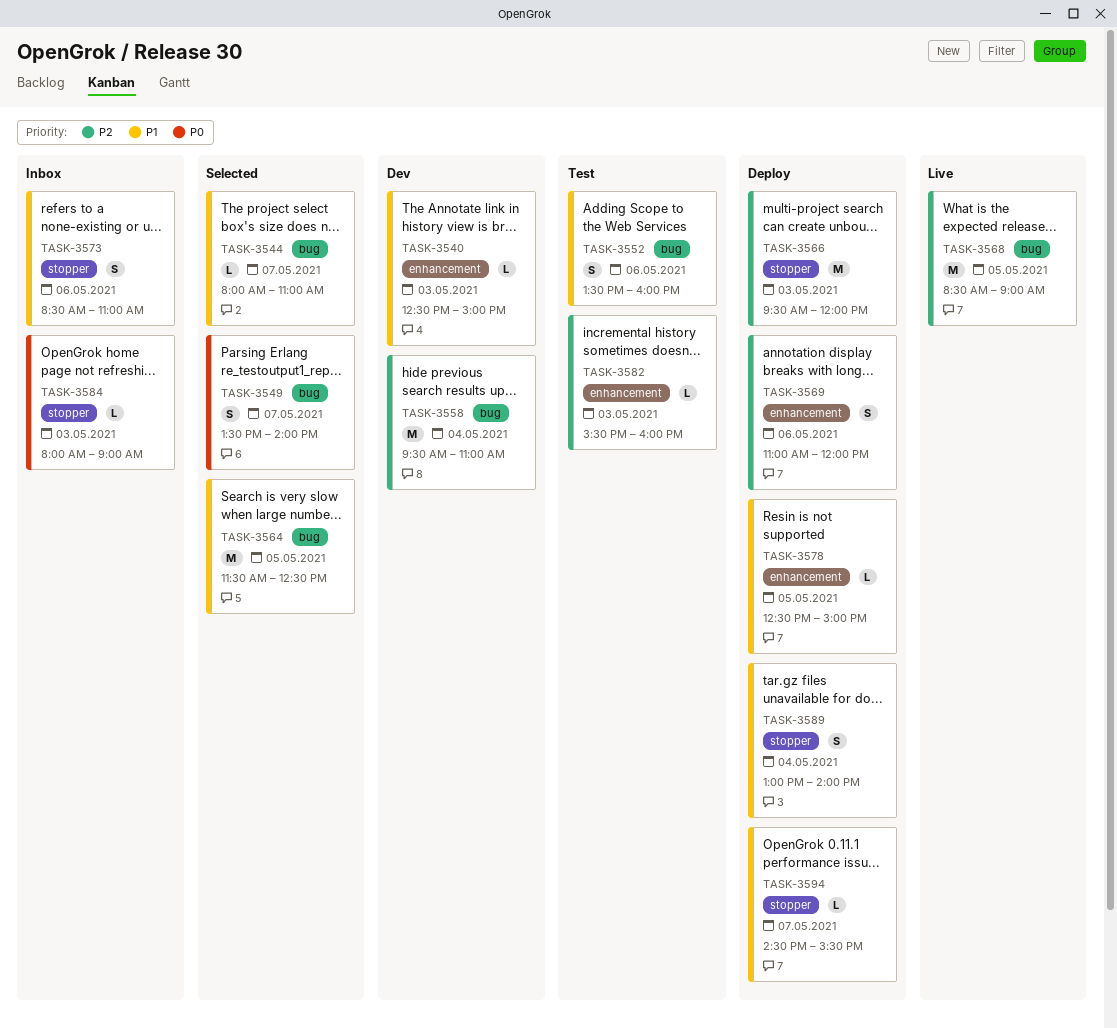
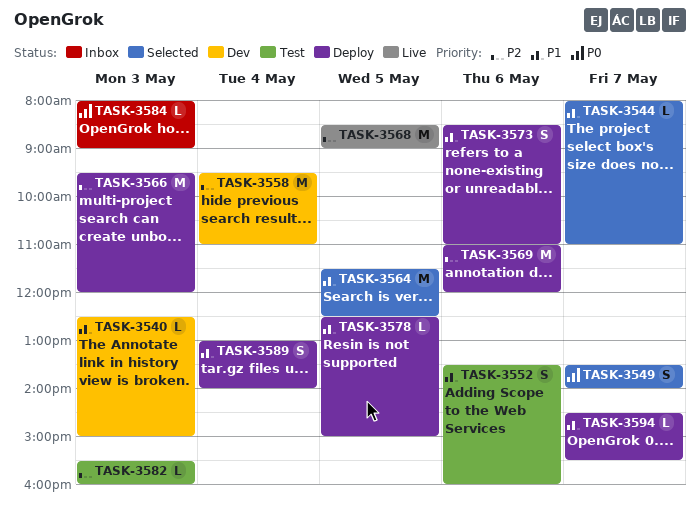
TASK-3569, estimate: S -> M
TASK-3573, status: Inbox -> Deploy

